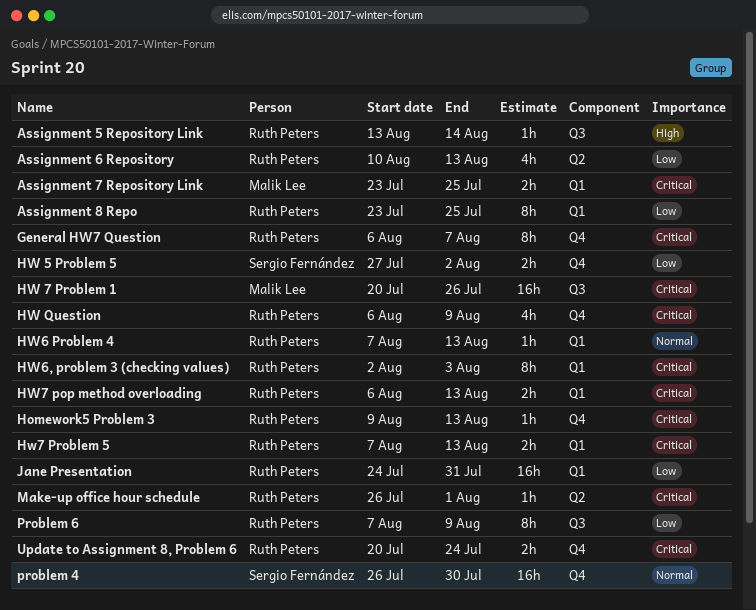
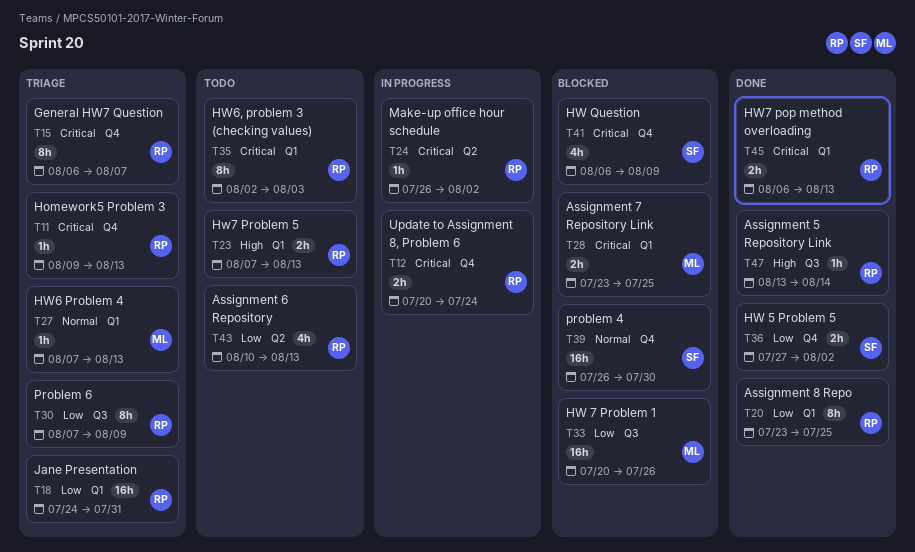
HW 7 Problem 1, priority: Critical -> Low
HW Question, owner: Ruth Peters -> Sergio Fernández
HW6 Problem 4, owner: Ruth Peters -> Malik Lee
Hw7 Problem 5, priority: Critical -> High
Make-up office hour schedule, due: Aug 1 -> Aug 2

